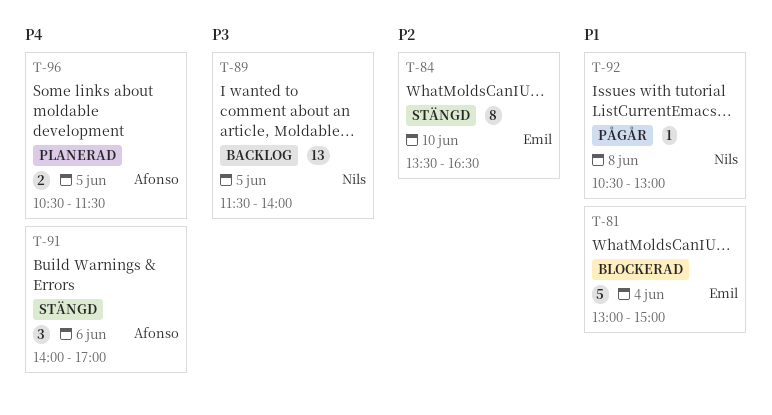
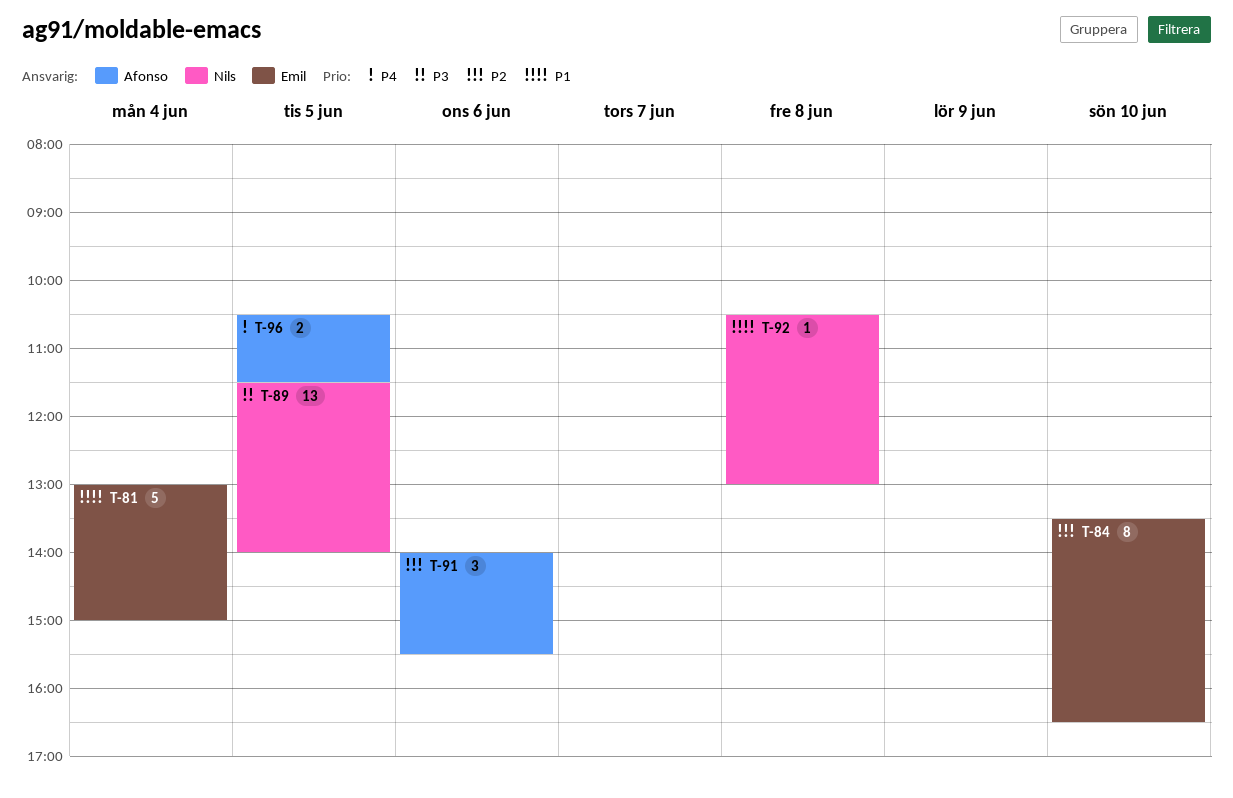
T-91, priority: P4 -> P2
T-91, ends: 17:00 -> 15:30

